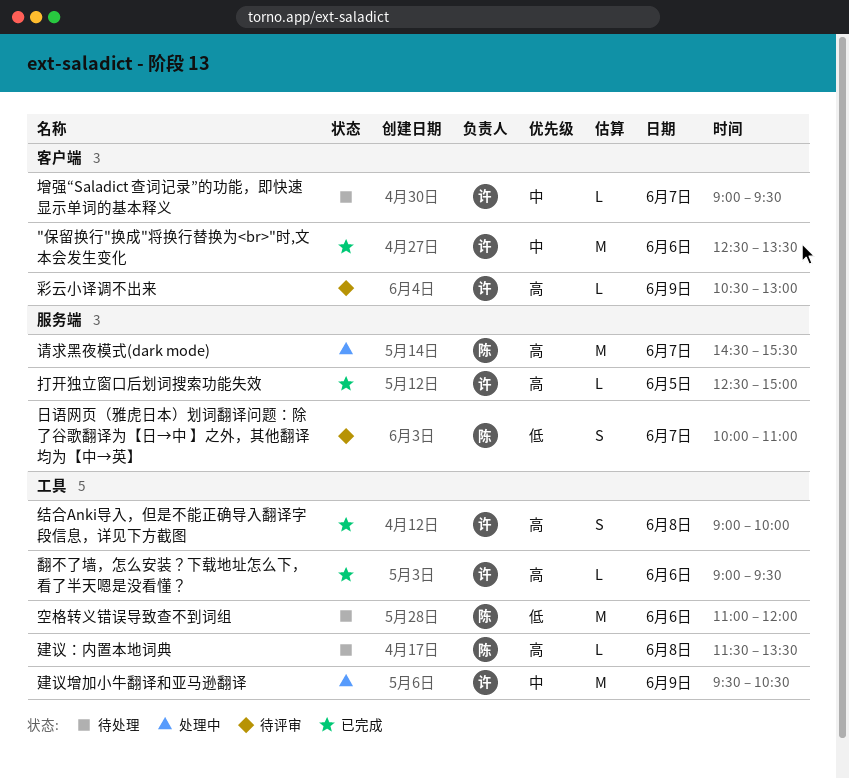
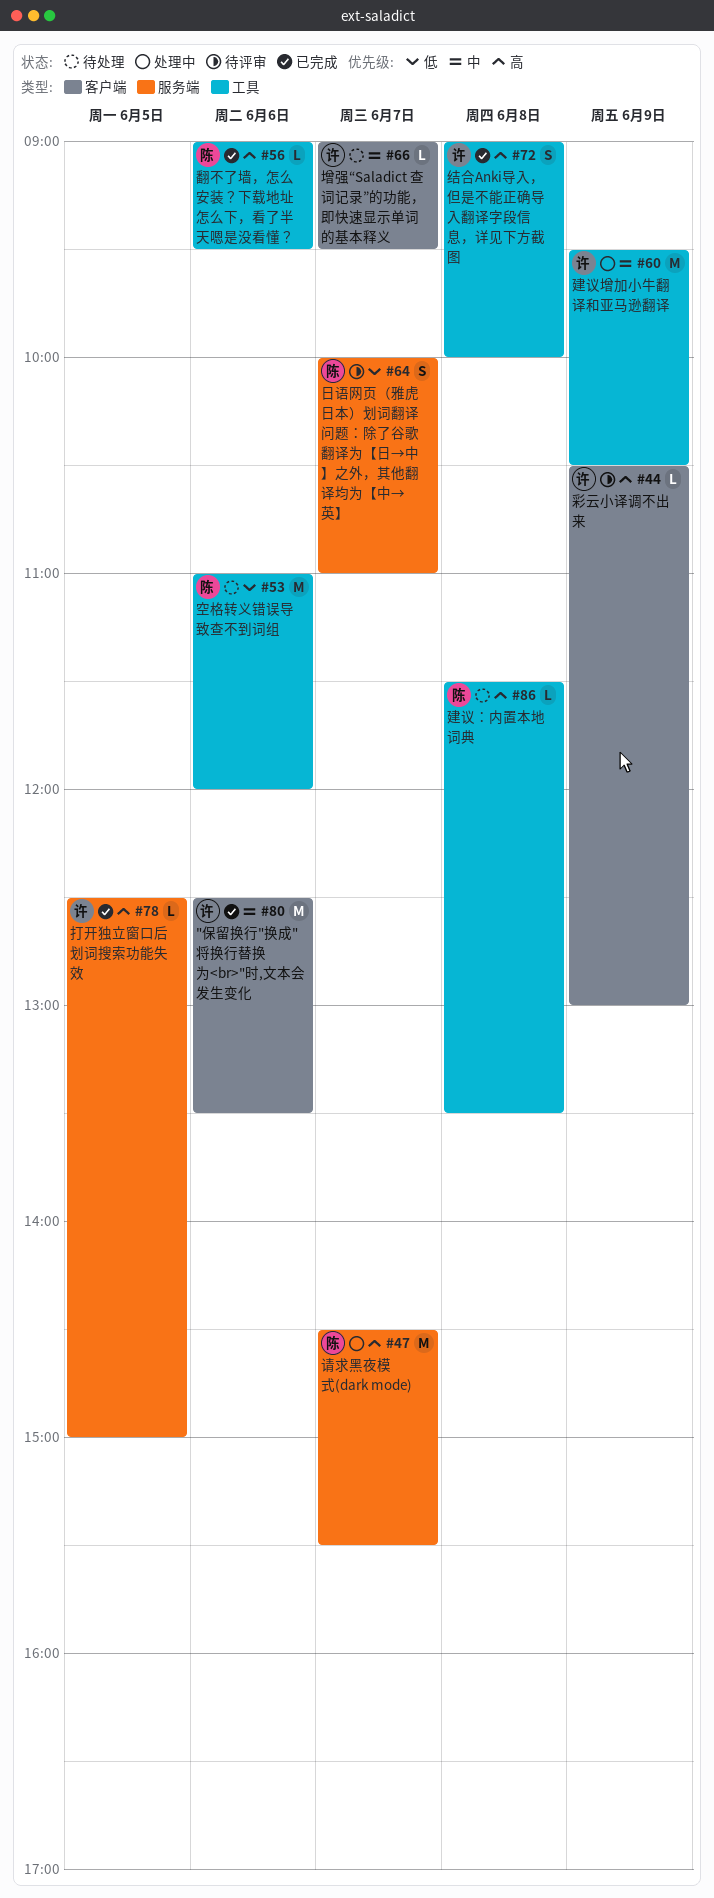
翻不了墙，怎么安装？下载地址怎么下，看了半天嗯是没看懂？, owner: 许 -> 陈

